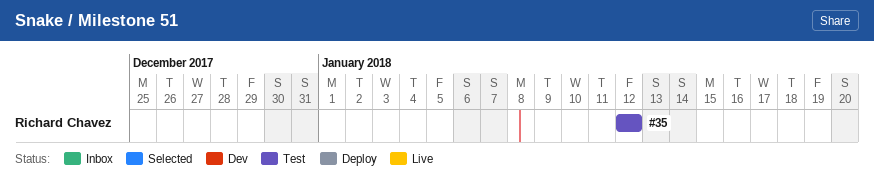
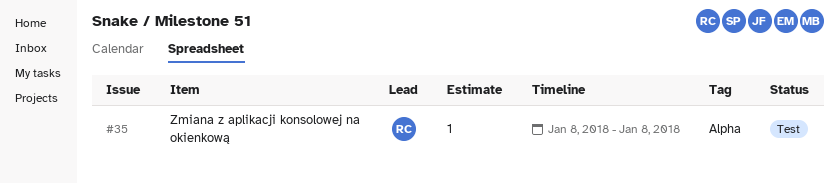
#35, start: Jan 12 -> Jan 8
#35, due: Jan 12 -> Jan 8

